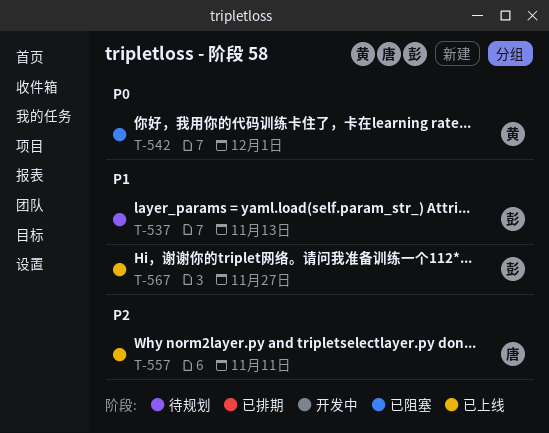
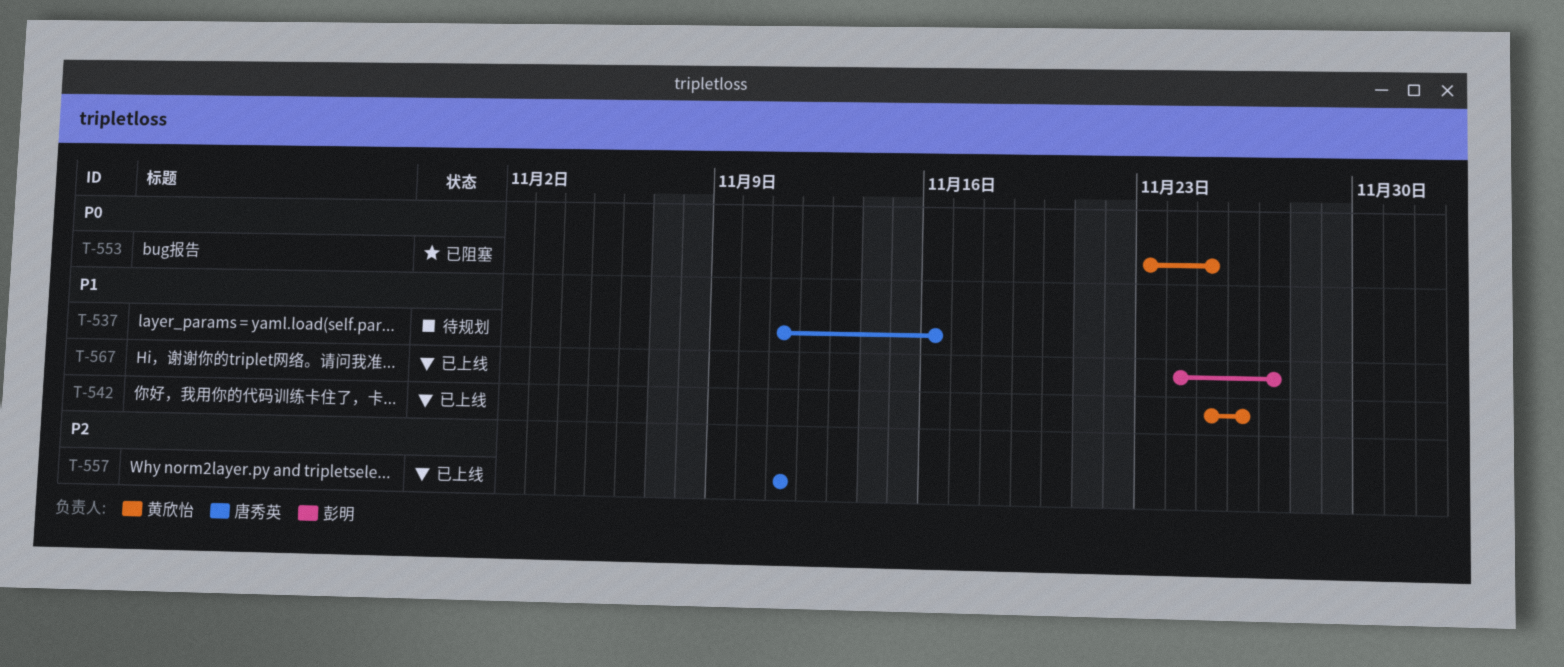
T-537, owner: 彭明 -> 唐秀英
T-537, due: Nov 13 -> Nov 16
T-542, status: 已阻塞 -> 已上线
T-542, priority: P0 -> P1
T-542, due: Dec 1 -> Nov 26
T-553: none -> present

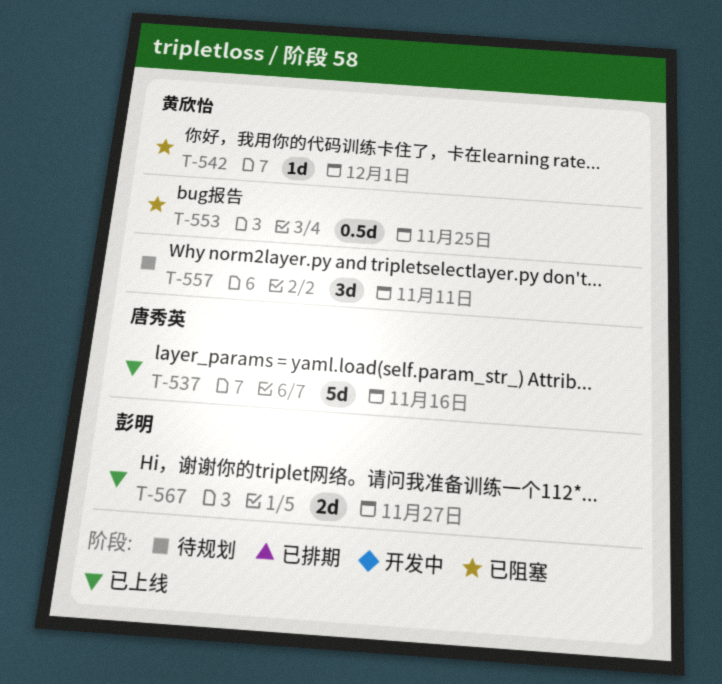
T-537, status: 待规划 -> 已上线
T-542, status: 已上线 -> 已阻塞
T-542, due: Nov 26 -> Dec 1
T-557, status: 已上线 -> 待规划
T-557, owner: 唐秀英 -> 黄欣怡

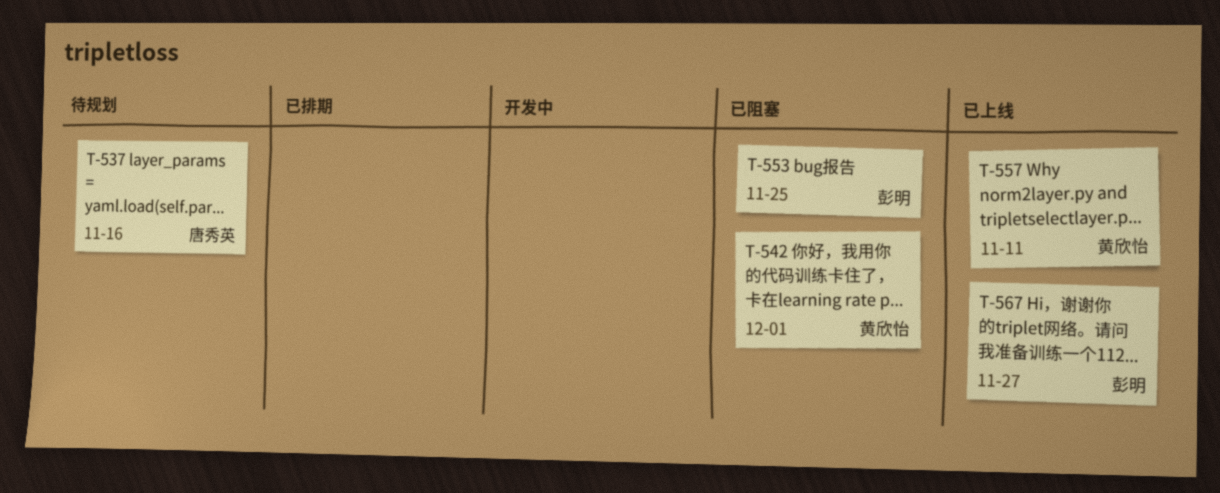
T-537, status: 已上线 -> 待规划
T-553, owner: 黄欣怡 -> 彭明
T-557, status: 待规划 -> 已上线

